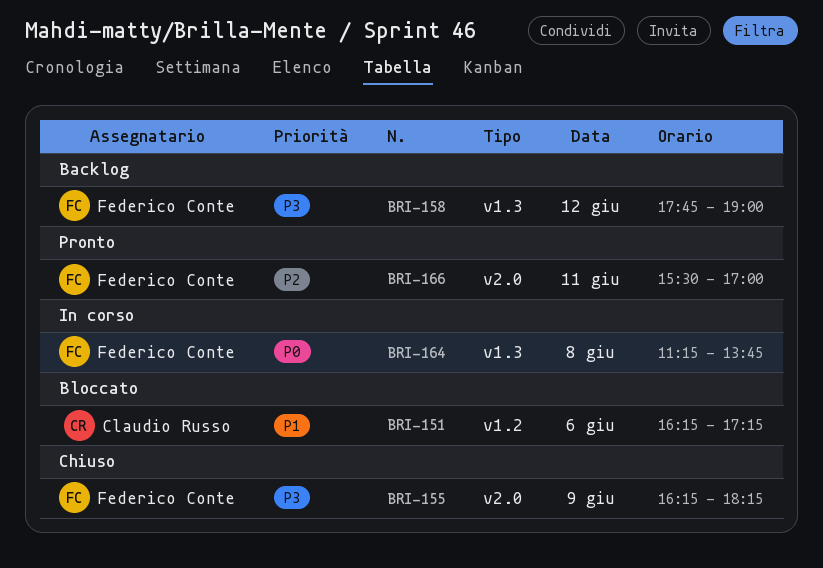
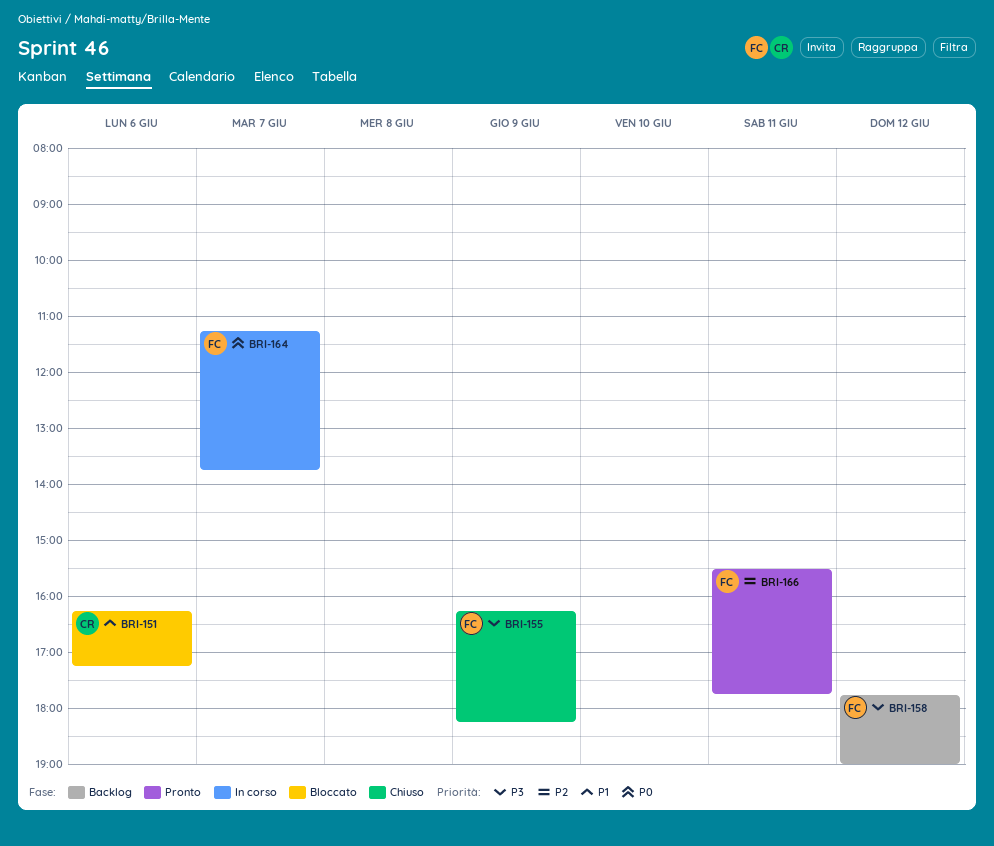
BRI-164, day: Jun 8 -> Jun 7
BRI-166, ends: 17:00 -> 17:45

